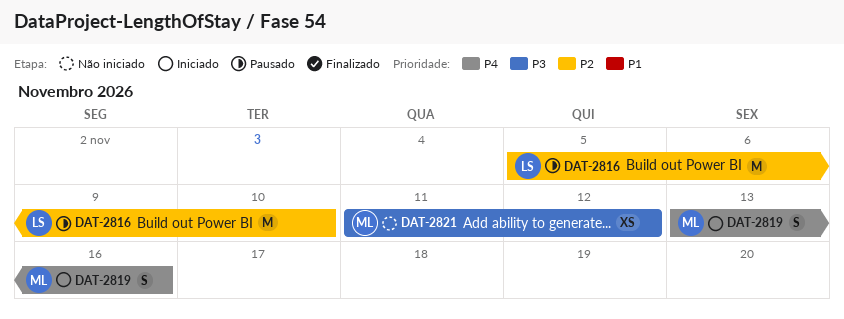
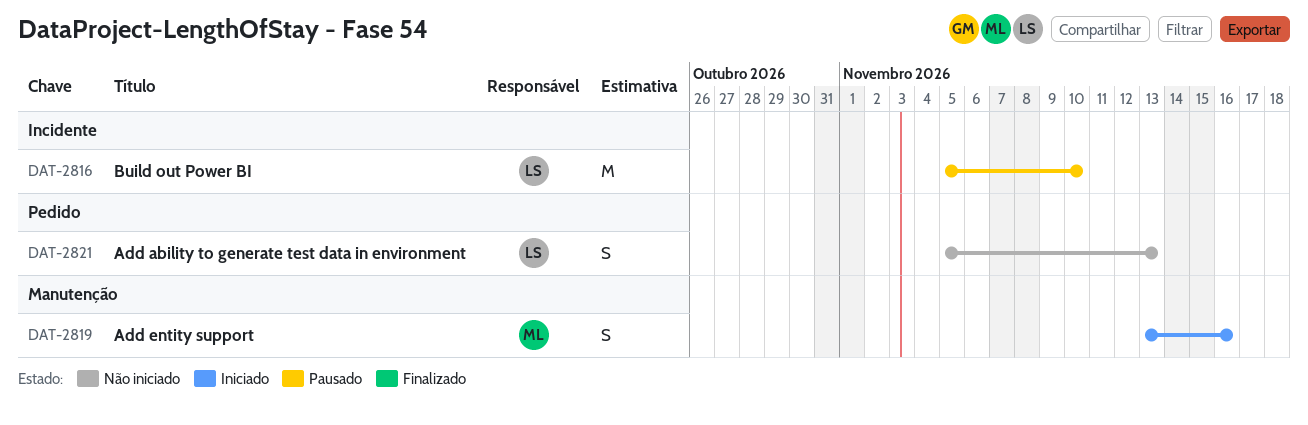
DAT-2821, owner: ML -> LS
DAT-2821, estimate: XS -> S
DAT-2821, start: Nov 11 -> Nov 5
DAT-2821, due: Nov 12 -> Nov 13

